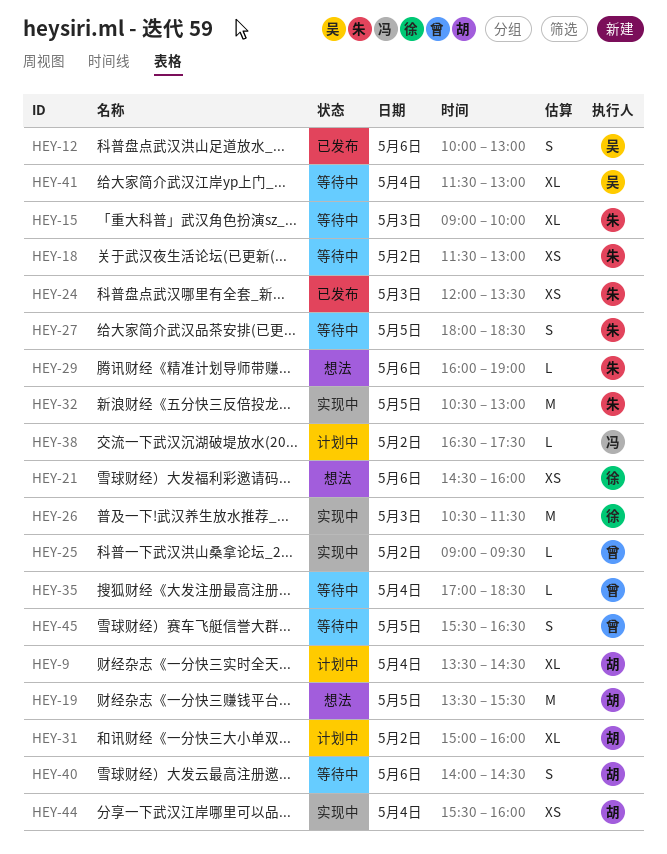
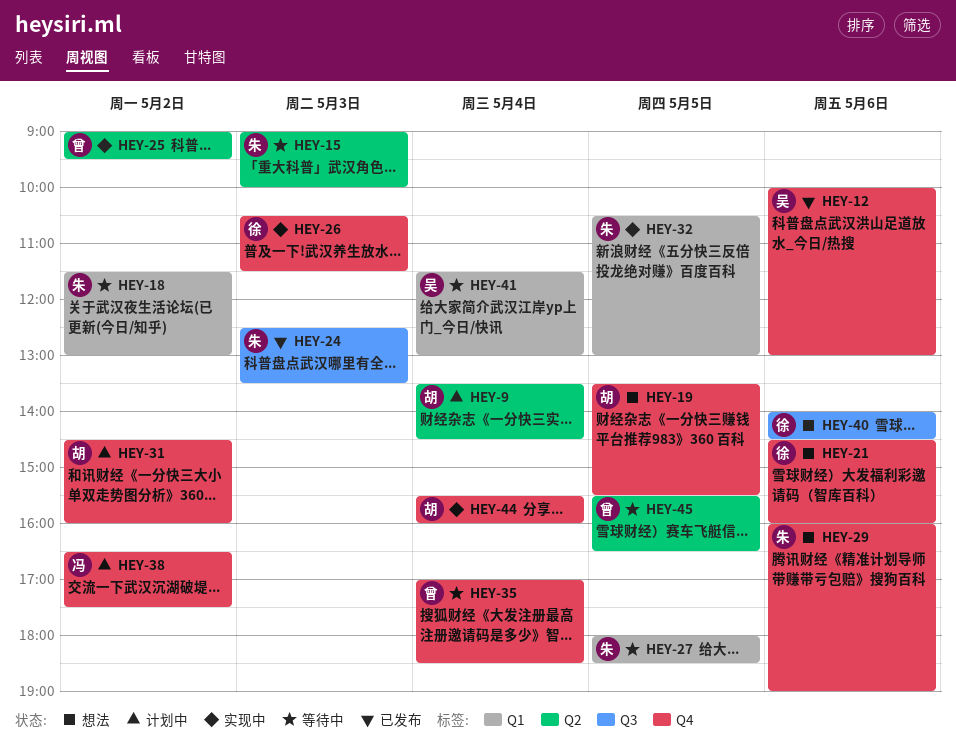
HEY-24, begins: 12:00 -> 12:30
HEY-31, begins: 15:00 -> 14:30
HEY-40, status: 等待中 -> 想法
HEY-40, owner: 胡 -> 徐

